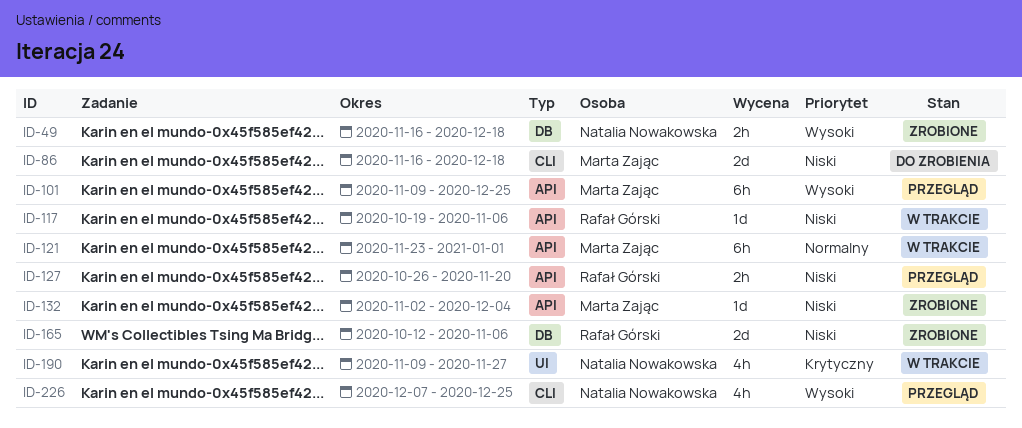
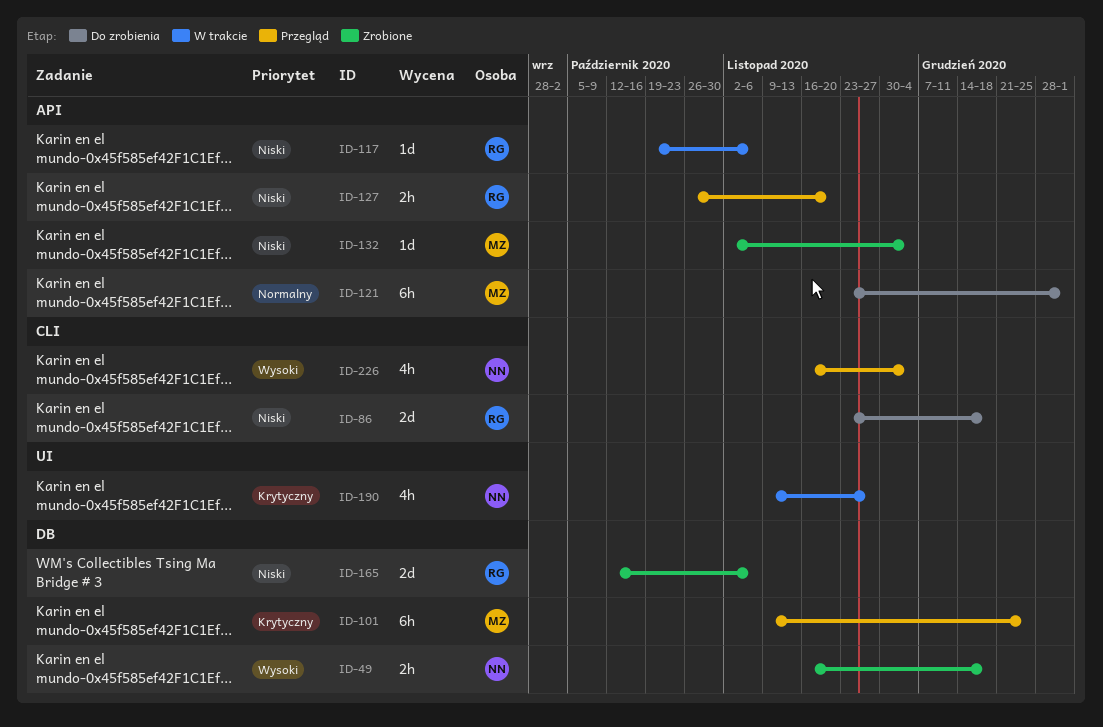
ID-86, owner: Marta Zając -> Rafał Górski
ID-86, start: Nov 16 -> Nov 23
ID-101, priority: Wysoki -> Krytyczny
ID-101, label: API -> DB
ID-121, status: W trakcie -> Do zrobienia
ID-226, start: Dec 7 -> Nov 16
ID-226, due: Dec 25 -> Dec 4

